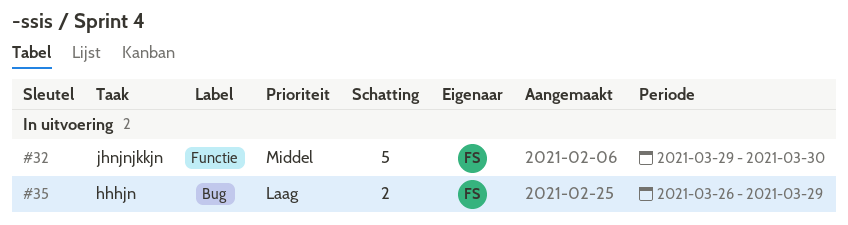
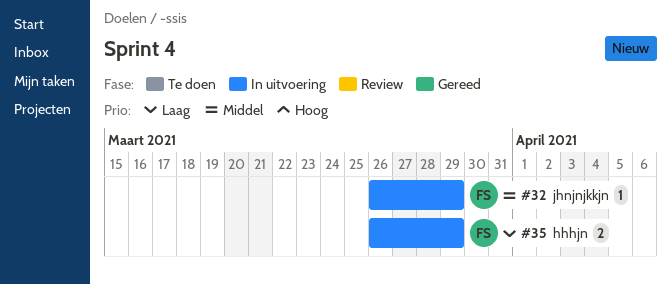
#32, estimate: 5 -> 1
#32, start: Mar 29 -> Mar 26
#32, due: Mar 30 -> Mar 29

